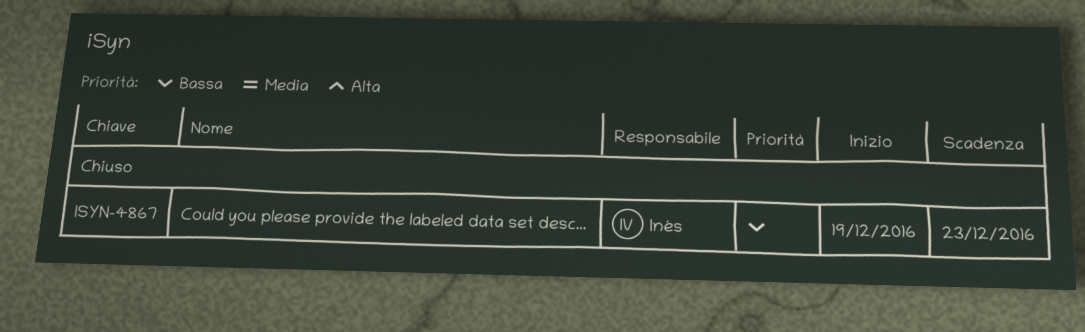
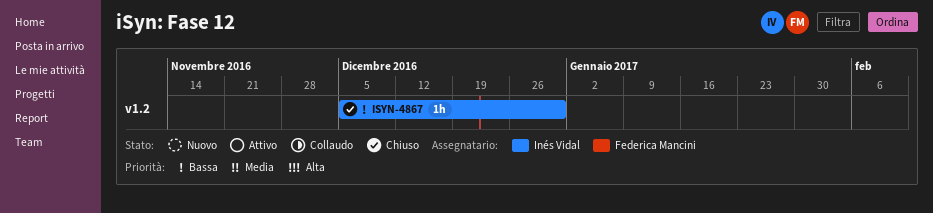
ISYN-4867, start: Dec 19 -> Dec 5
ISYN-4867, due: Dec 23 -> Dec 30

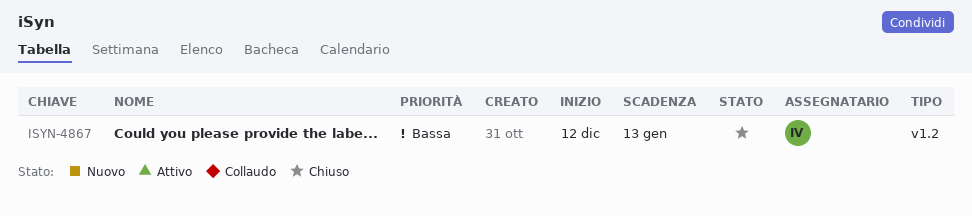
ISYN-4867, start: Dec 5 -> Dec 12
ISYN-4867, due: Dec 30 -> Jan 13

